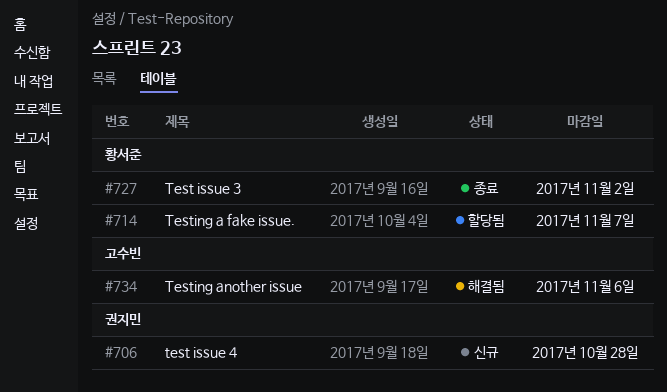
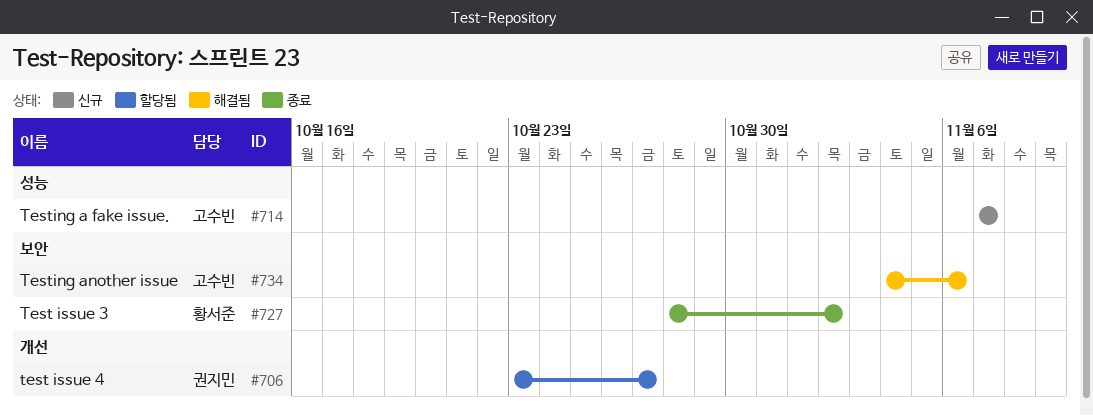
#706, status: 신규 -> 할당됨
#706, due: Oct 28 -> Oct 27
#714, status: 할당됨 -> 신규
#714, owner: 황서준 -> 고수빈

